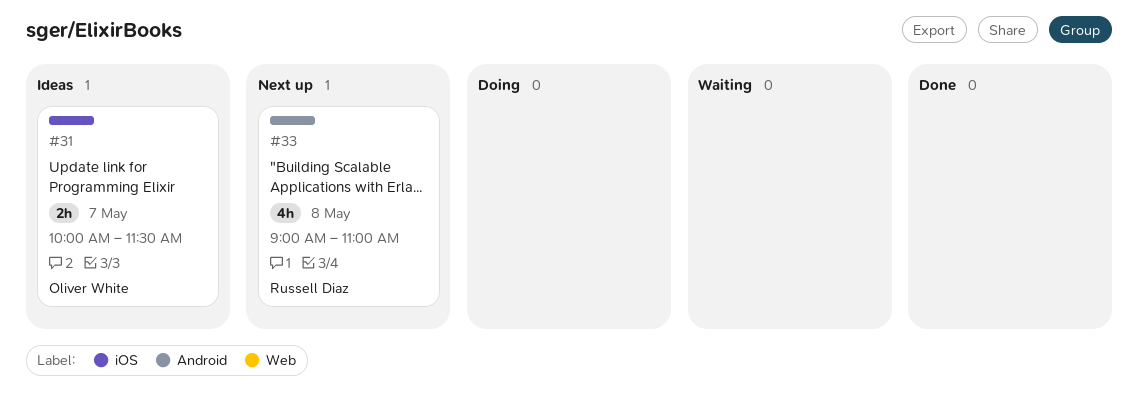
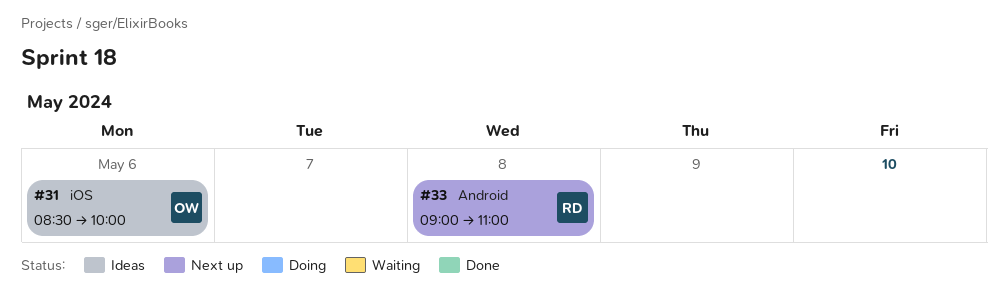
#31, day: May 7 -> May 6
#31, begins: 10:00 -> 08:30
#31, ends: 11:30 -> 10:00

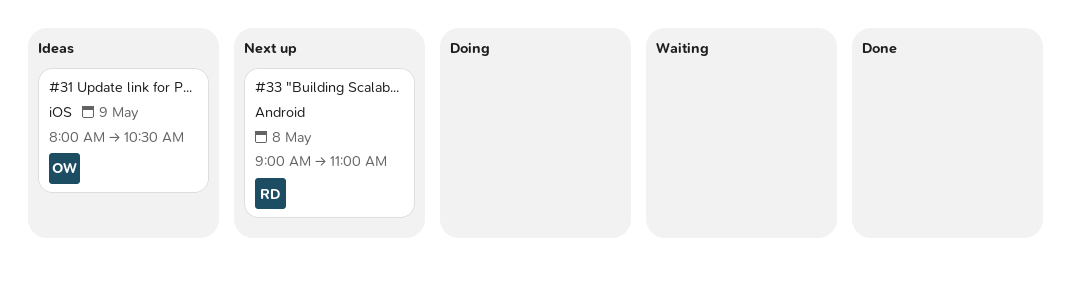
#31, day: May 6 -> May 9
#31, begins: 08:30 -> 08:00
#31, ends: 10:00 -> 10:30

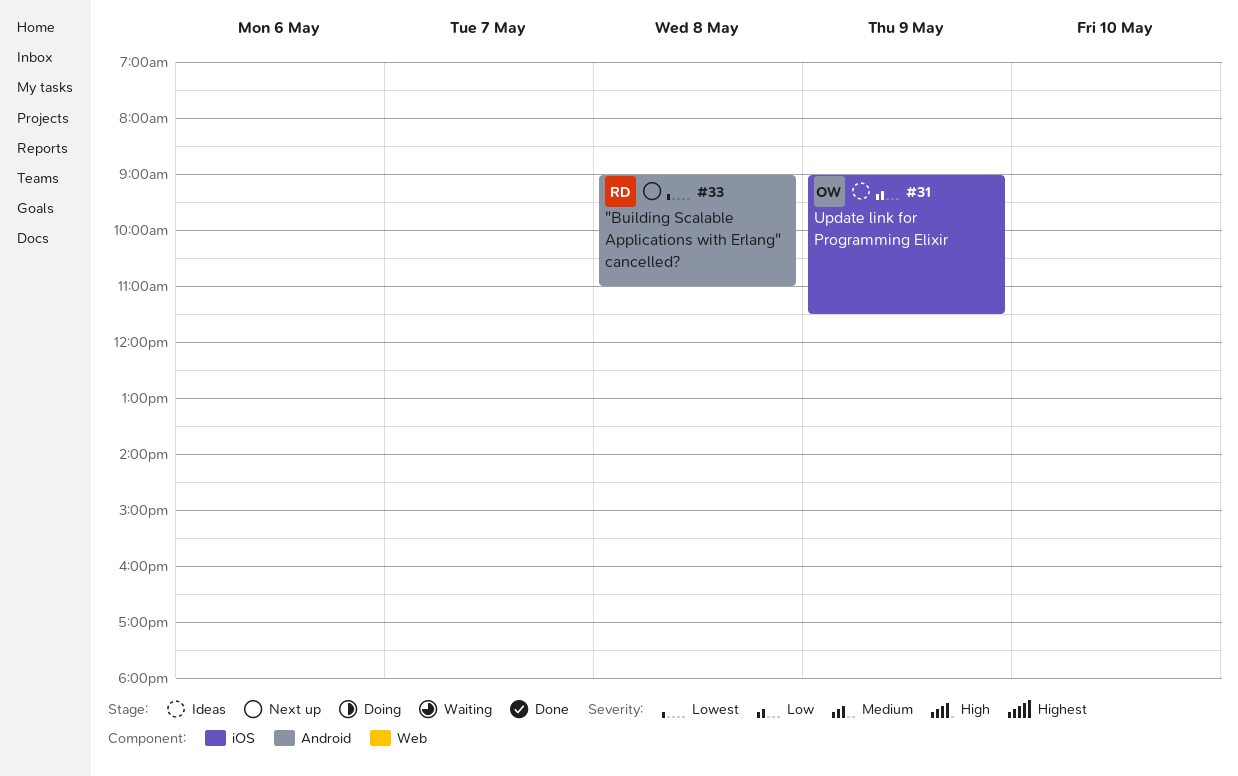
#31, begins: 08:00 -> 09:00
#31, ends: 10:30 -> 11:30

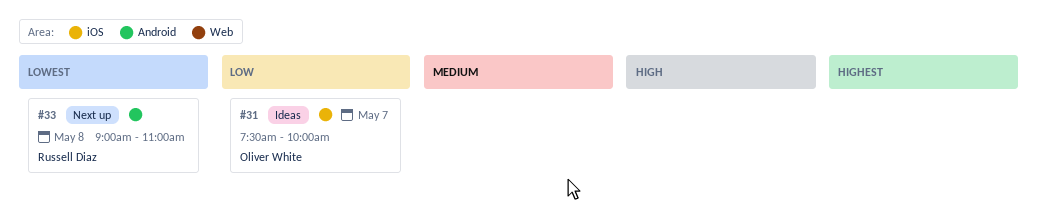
#31, day: May 9 -> May 7
#31, begins: 09:00 -> 07:30
#31, ends: 11:30 -> 10:00

